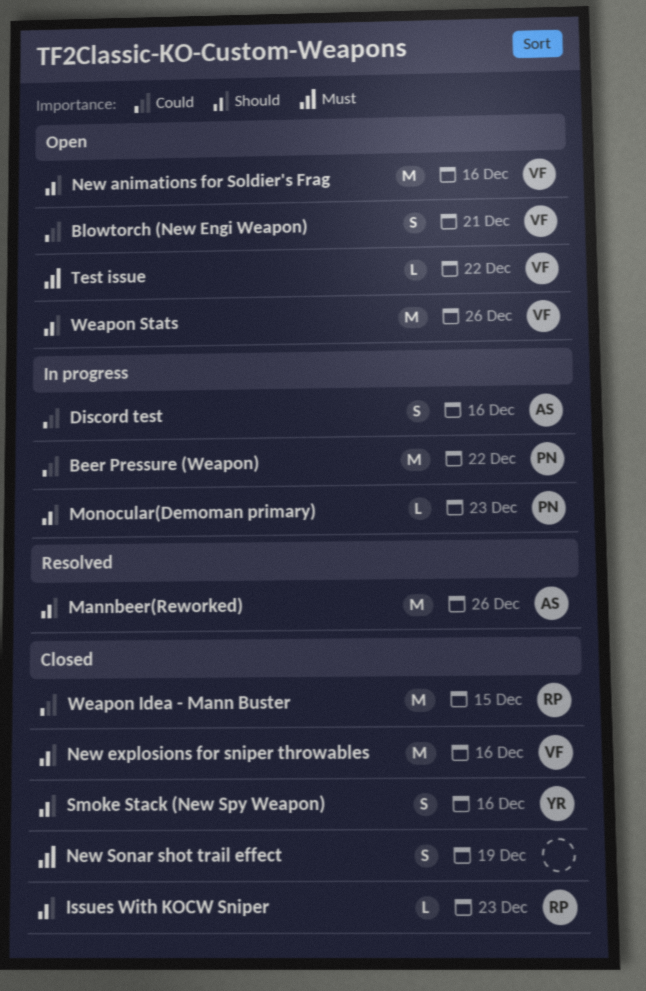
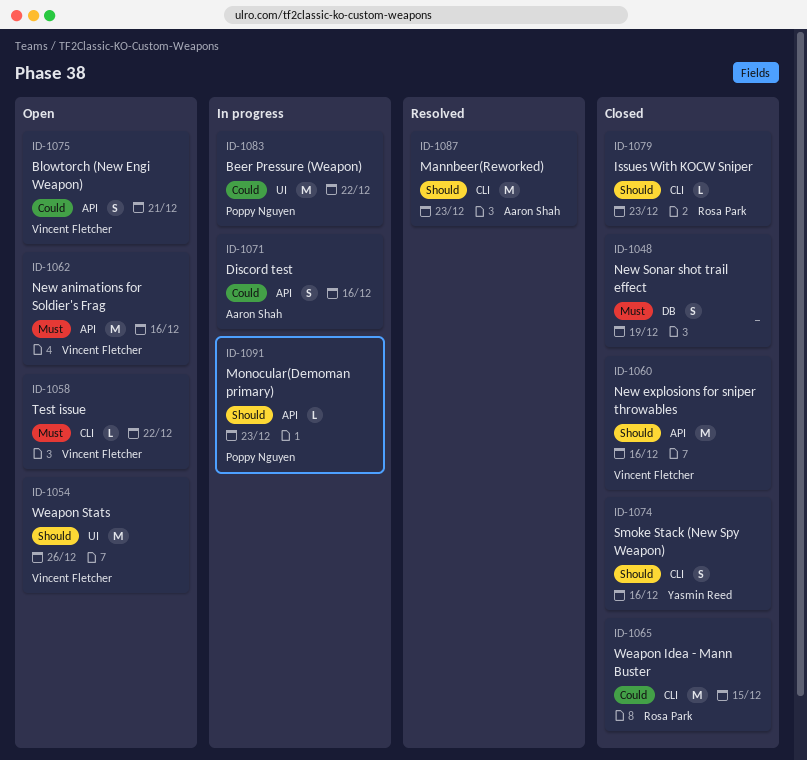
Mannbeer(Reworked), due: Dec 26 -> Dec 23
New animations for Soldier's Frag, priority: Should -> Must

